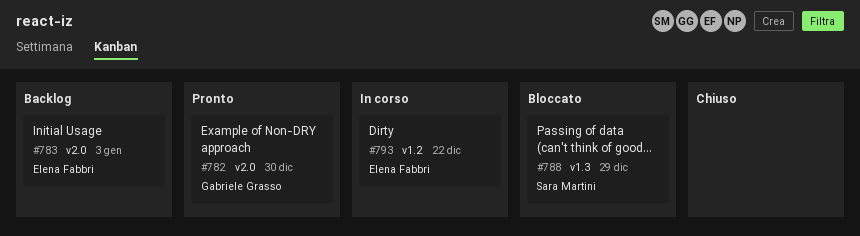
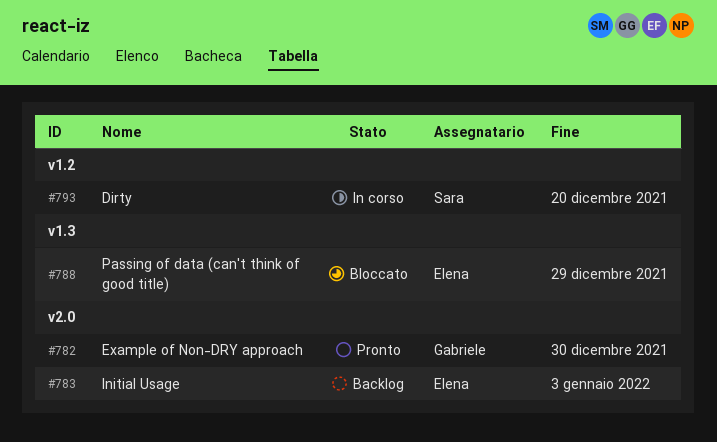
#788, owner: Sara Martini -> Elena Fabbri
#793, owner: Elena Fabbri -> Sara Martini
#793, due: Dec 22 -> Dec 20

